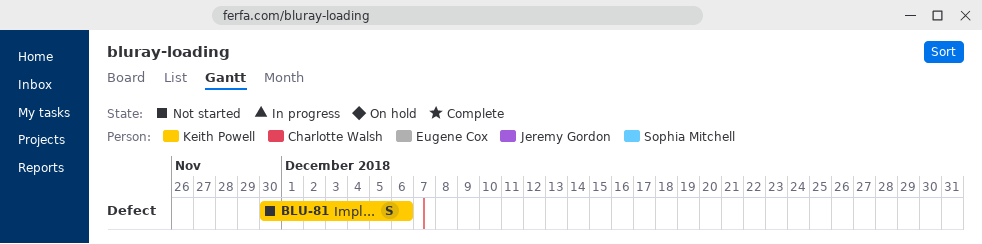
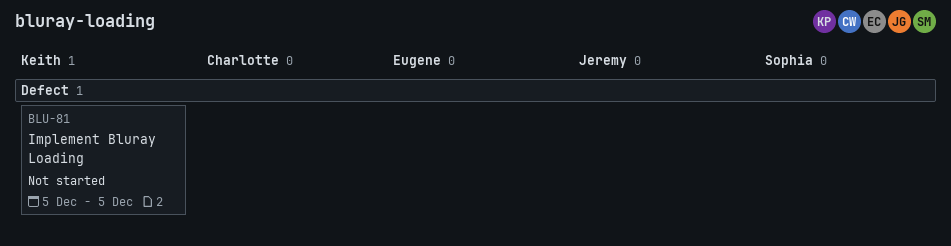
BLU-81, start: Nov 30 -> Dec 5
BLU-81, due: Dec 6 -> Dec 5

